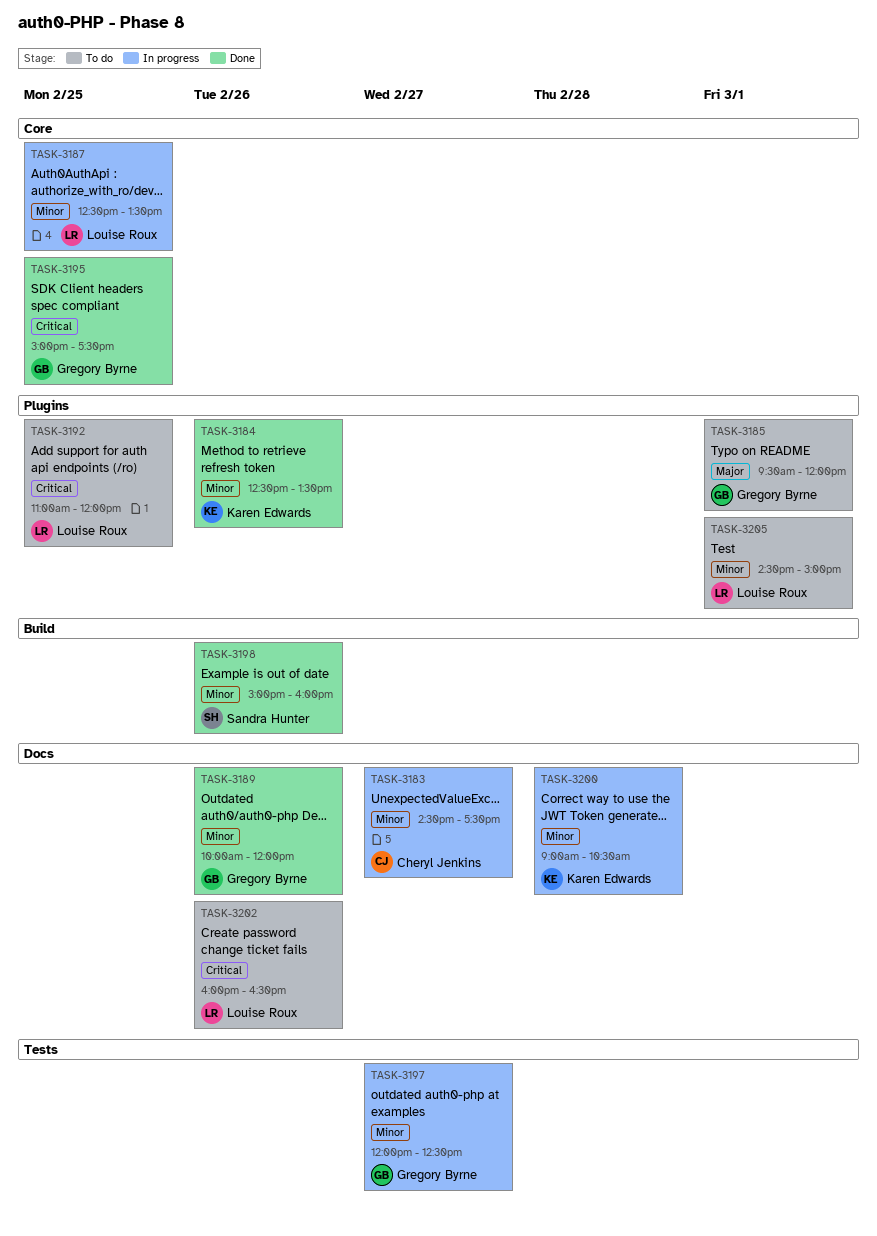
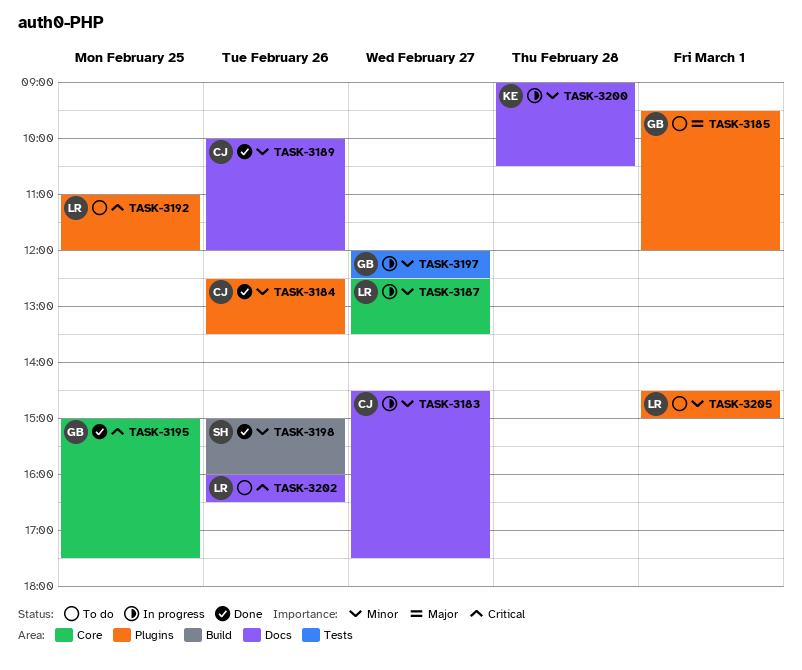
TASK-3184, owner: Karen Edwards -> Cheryl Jenkins
TASK-3187, day: Feb 25 -> Feb 27
TASK-3189, owner: Gregory Byrne -> Cheryl Jenkins

